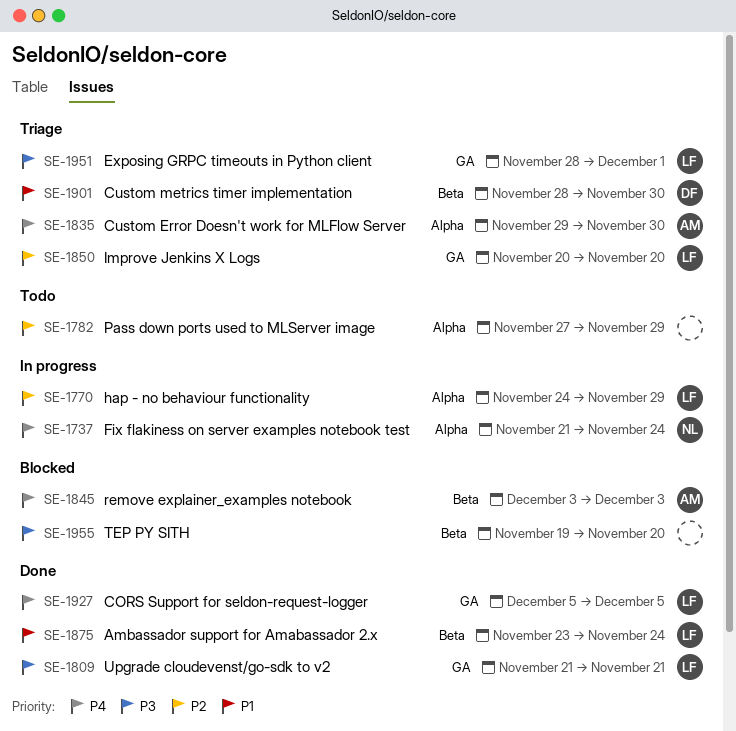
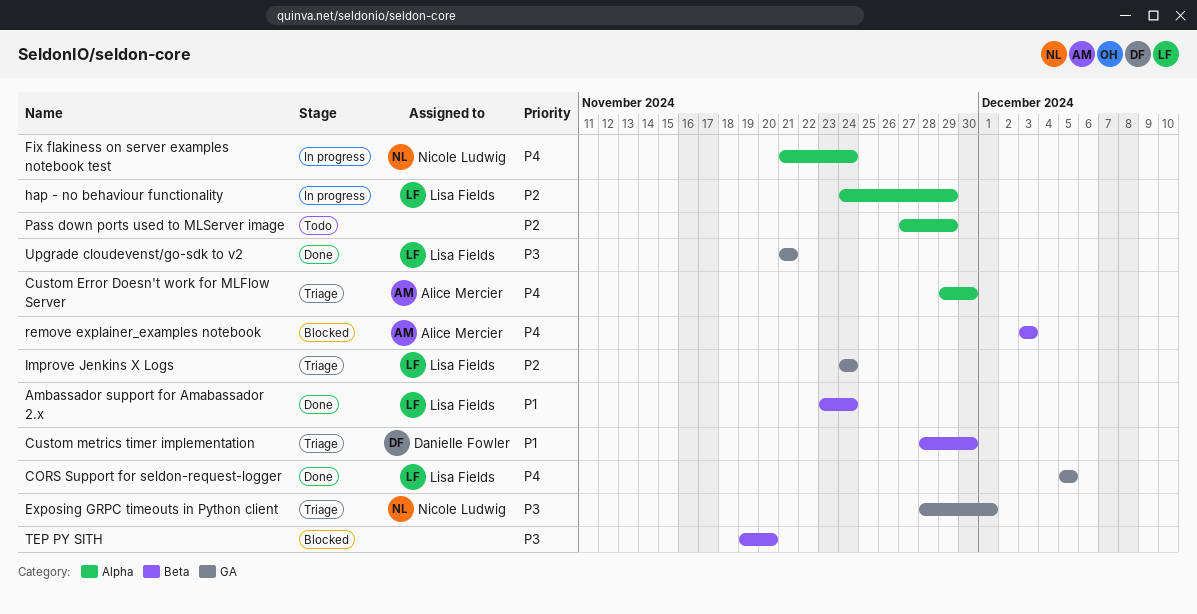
Exposing GRPC timeouts in Python client, owner: Lisa Fields -> Nicole Ludwig
Improve Jenkins X Logs, start: Nov 20 -> Nov 24
Improve Jenkins X Logs, due: Nov 20 -> Nov 24

